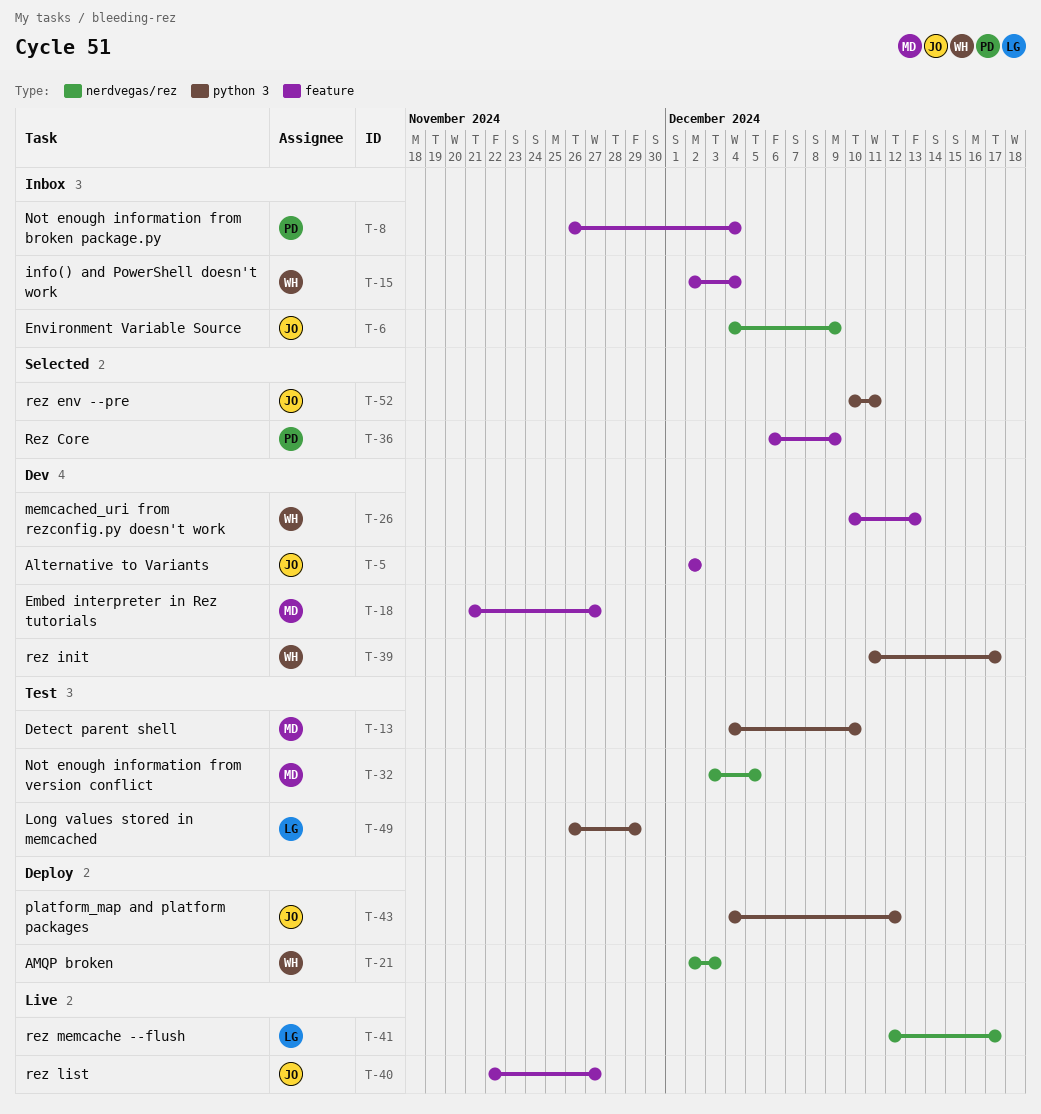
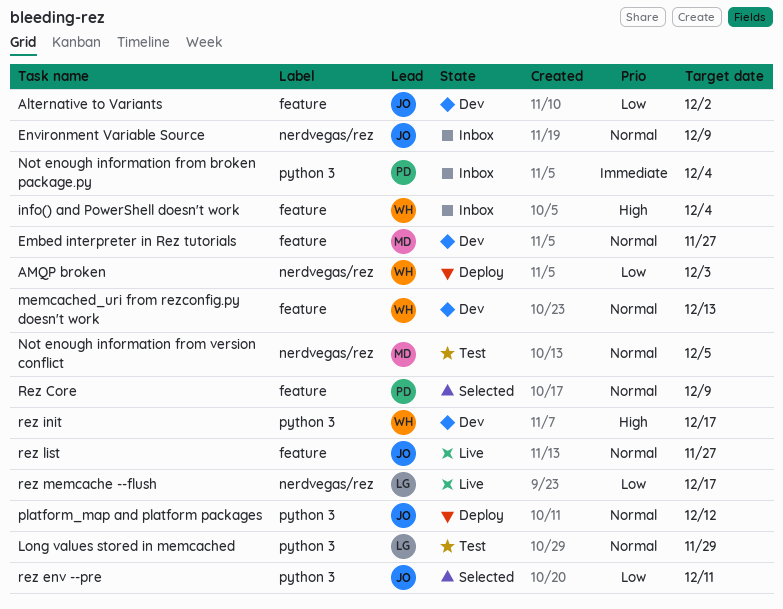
Detect parent shell: present -> none
Not enough information from broken package.py, label: feature -> python 3

